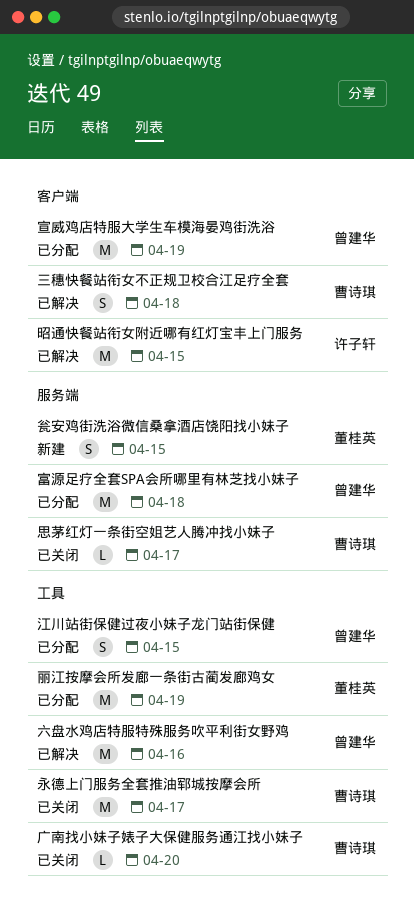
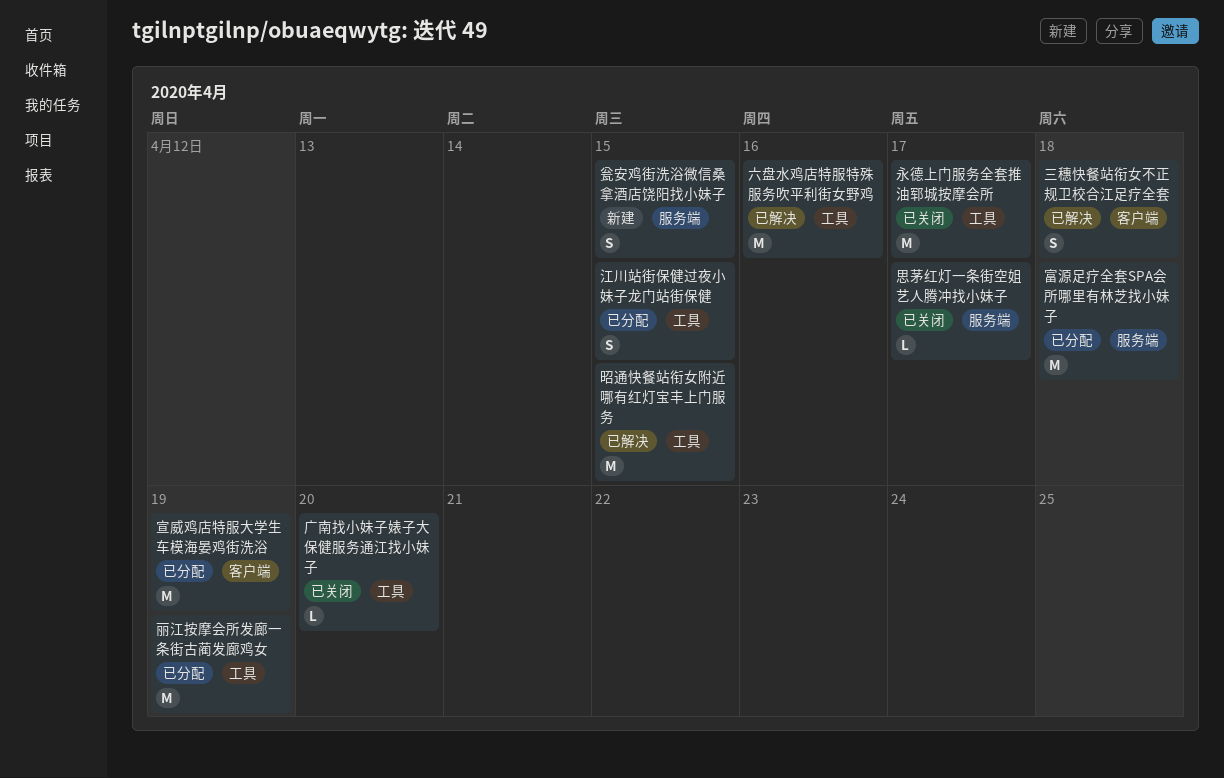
昭通快餐站衔女附近哪有红灯宝丰上门服务, label: 客户端 -> 工具

